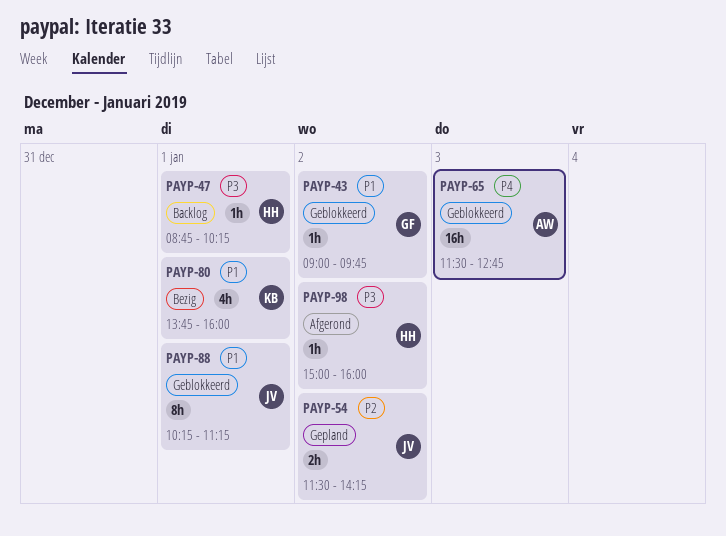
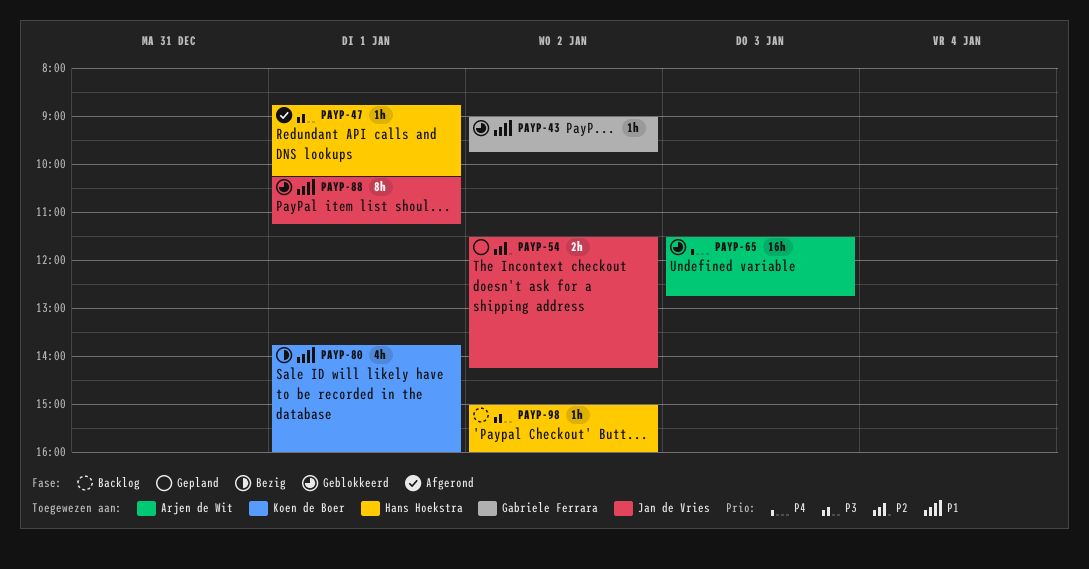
PAYP-47, status: Backlog -> Afgerond
PAYP-98, status: Afgerond -> Backlog

